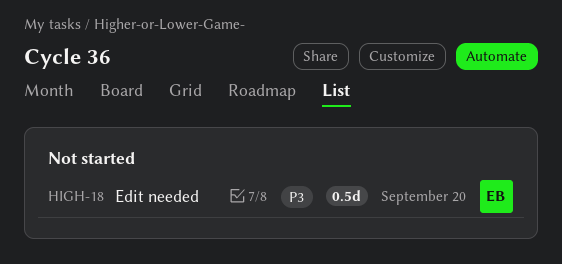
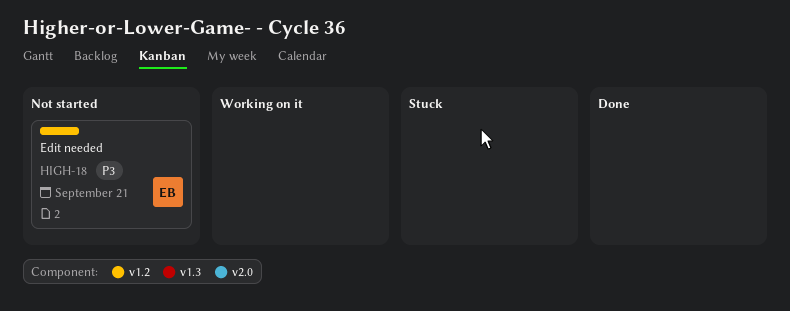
HIGH-18, due: Sep 20 -> Sep 21

